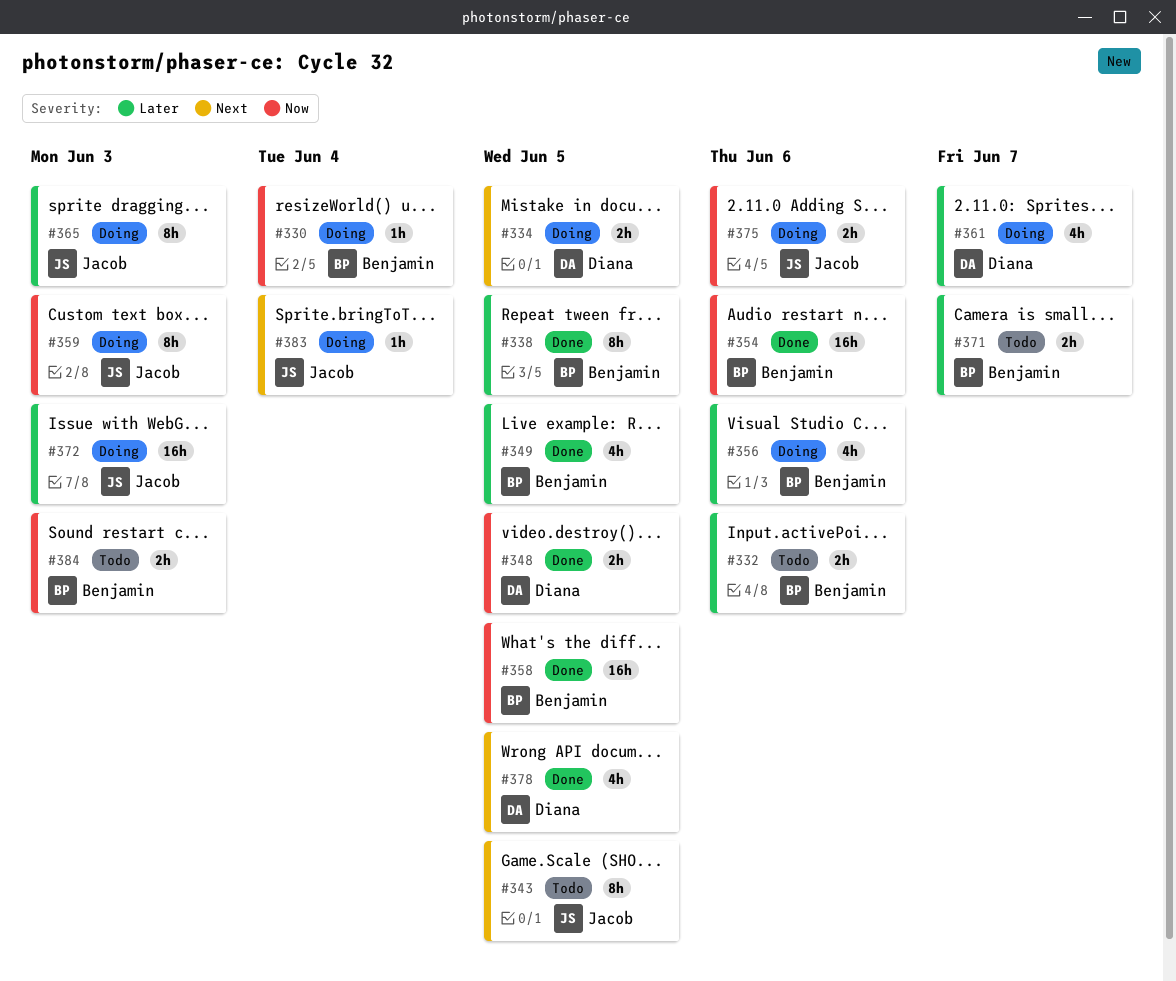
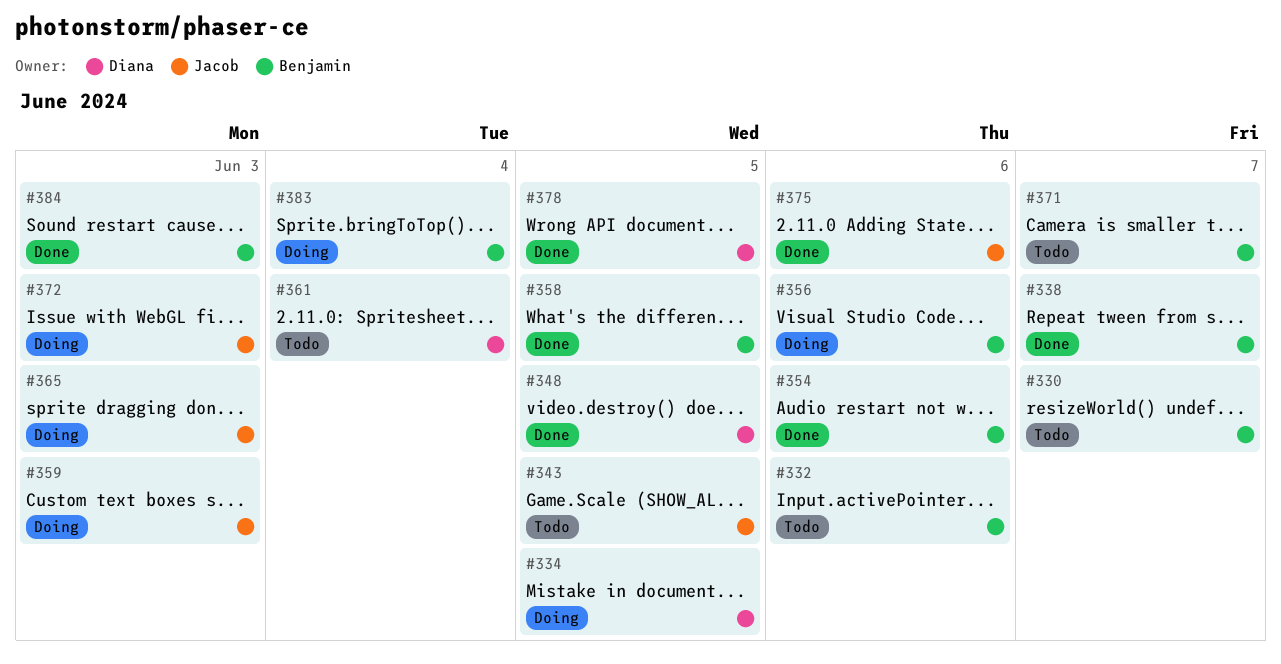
#330, status: Doing -> Todo
#330, due: Jun 4 -> Jun 7
#338, due: Jun 5 -> Jun 7
#349: present -> none
#361, status: Doing -> Todo
#361, due: Jun 7 -> Jun 4
#375, status: Doing -> Done
#383, owner: Jacob -> Benjamin
#384, status: Todo -> Done

